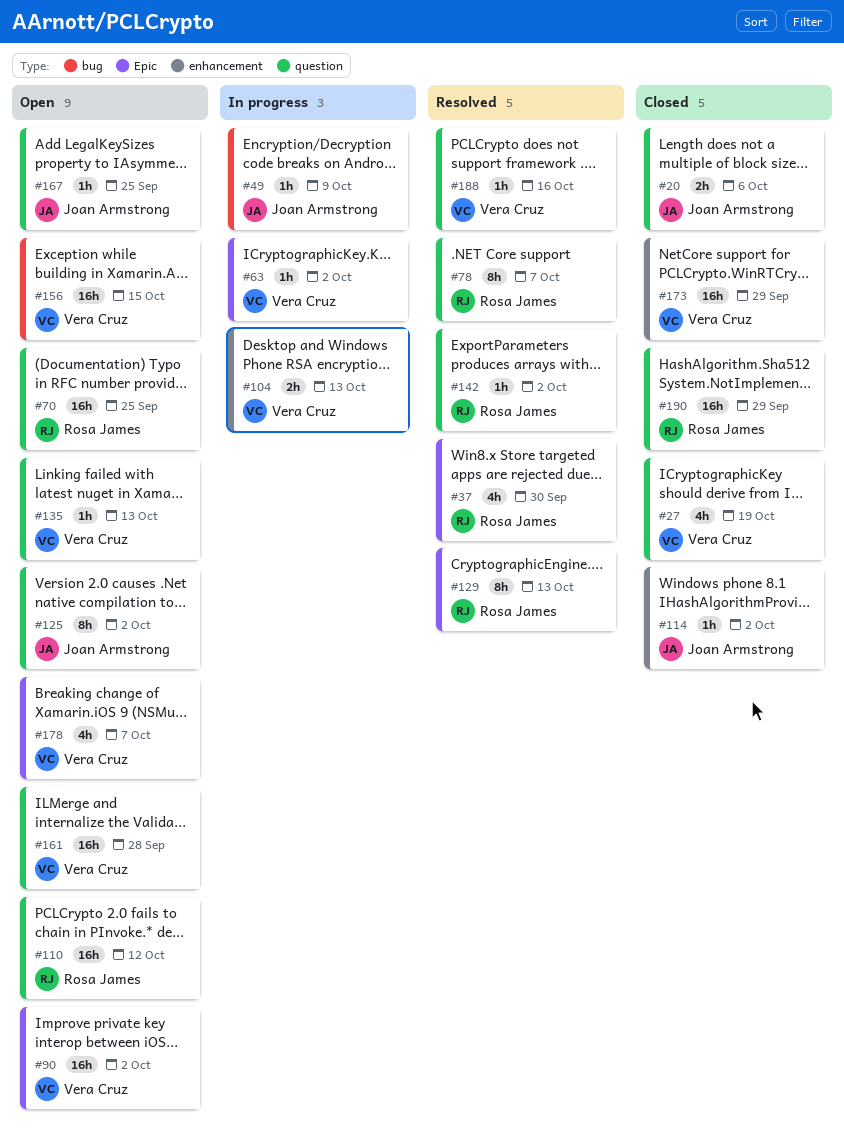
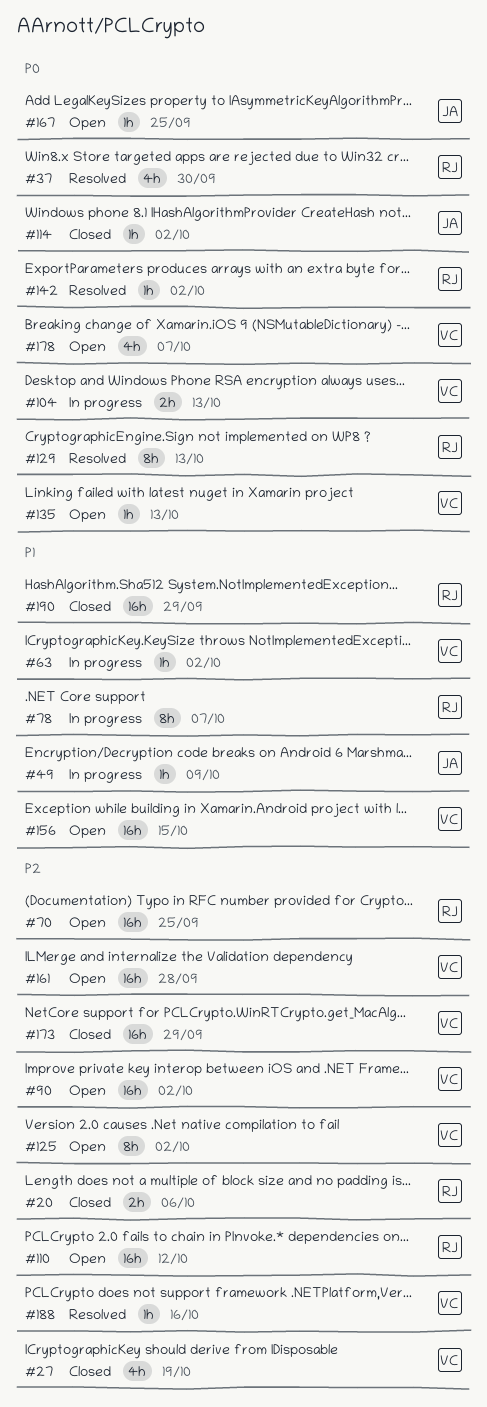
#20, owner: Joan Armstrong -> Rosa James
#78, status: Resolved -> In progress
#125, owner: Joan Armstrong -> Vera Cruz

